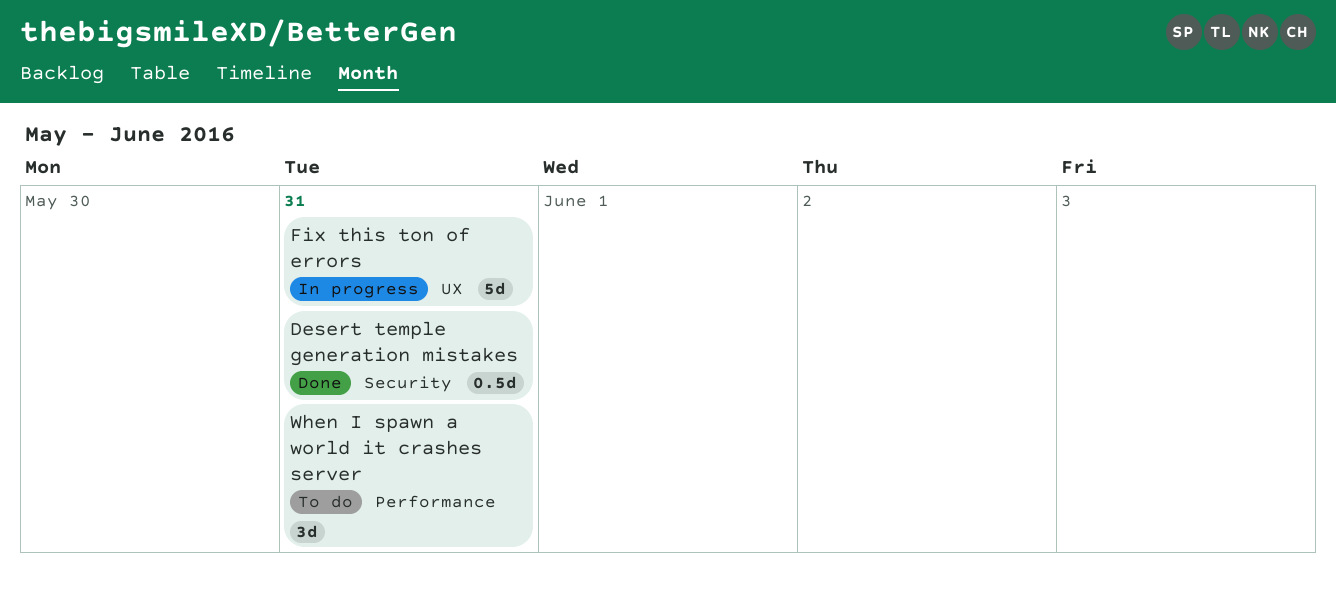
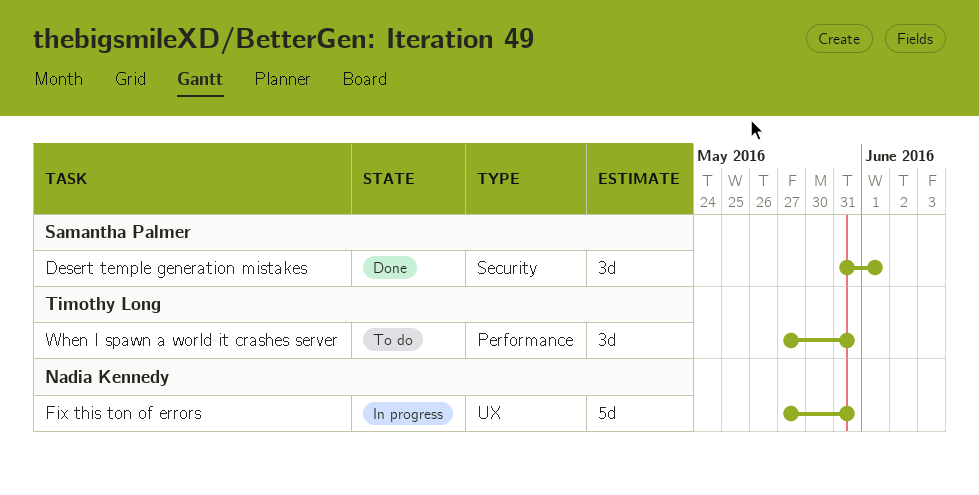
Desert temple generation mistakes, estimate: 0.5d -> 3d
Desert temple generation mistakes, due: May 31 -> Jun 1

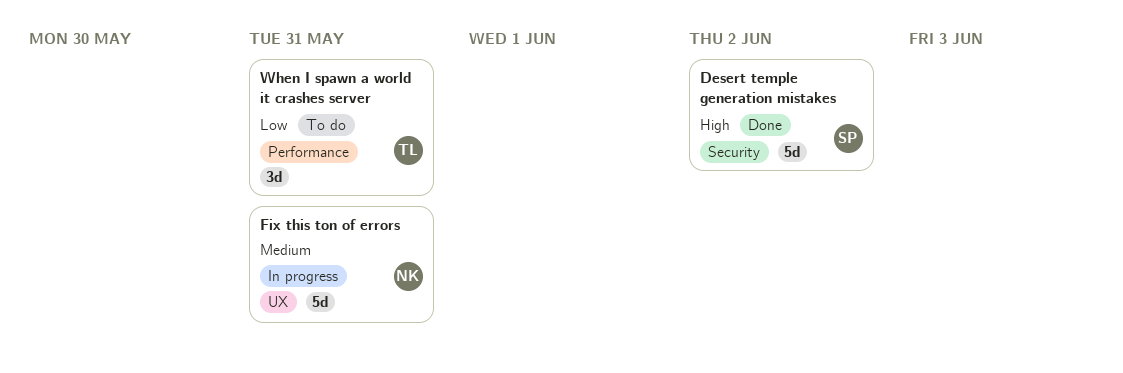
Desert temple generation mistakes, estimate: 3d -> 5d
Desert temple generation mistakes, due: Jun 1 -> Jun 2

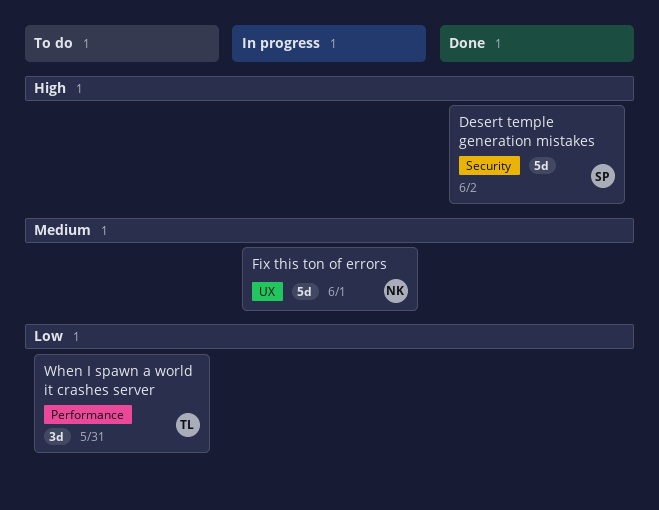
Fix this ton of errors, due: May 31 -> Jun 1

